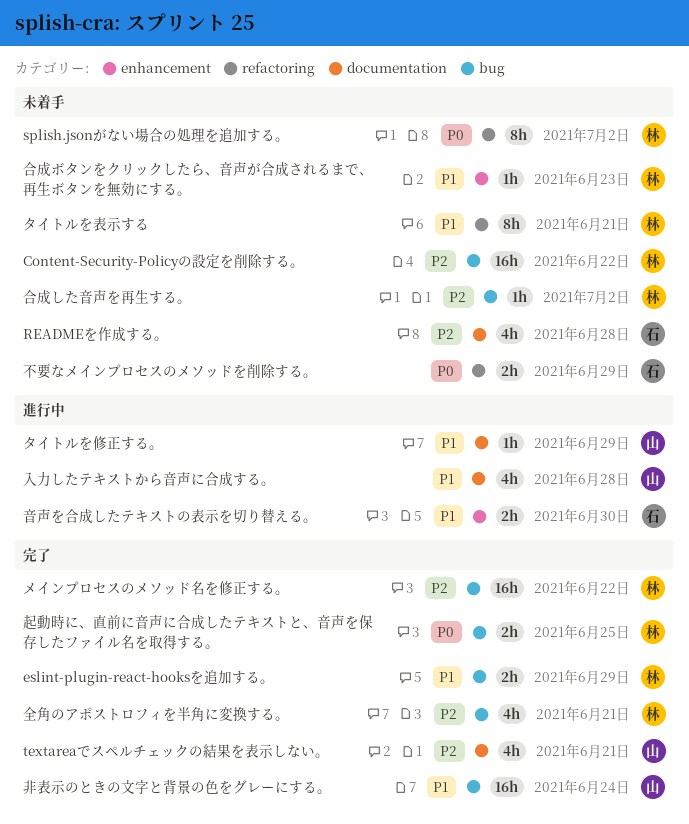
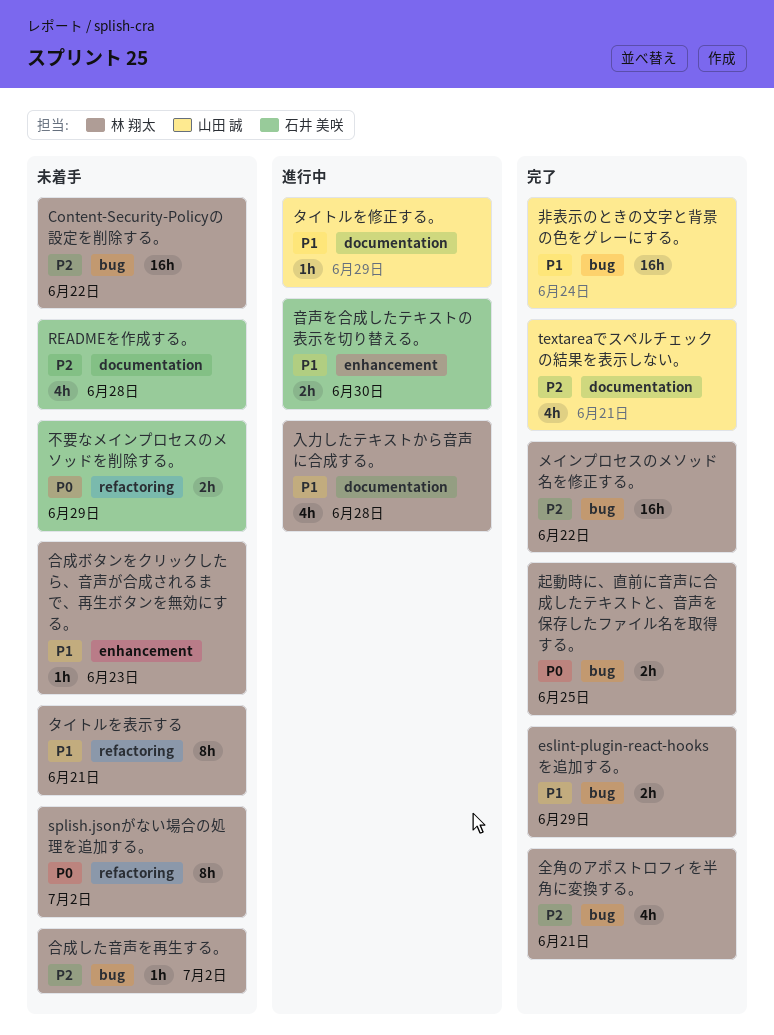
入力したテキストから音声に合成する。, owner: 山田 誠 -> 林 翔太

